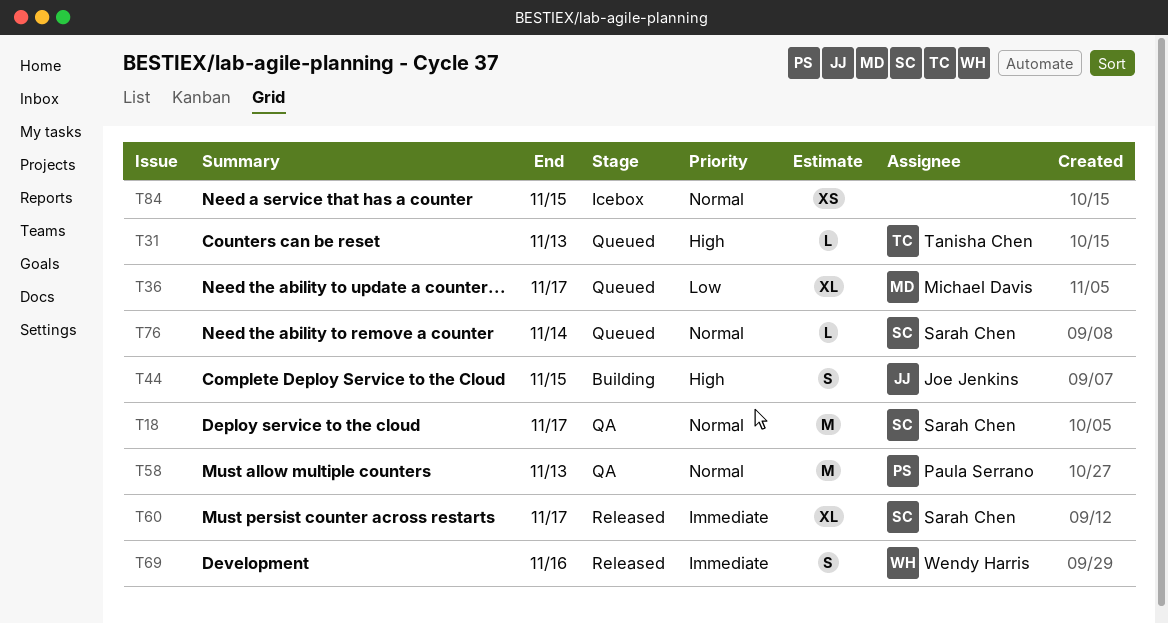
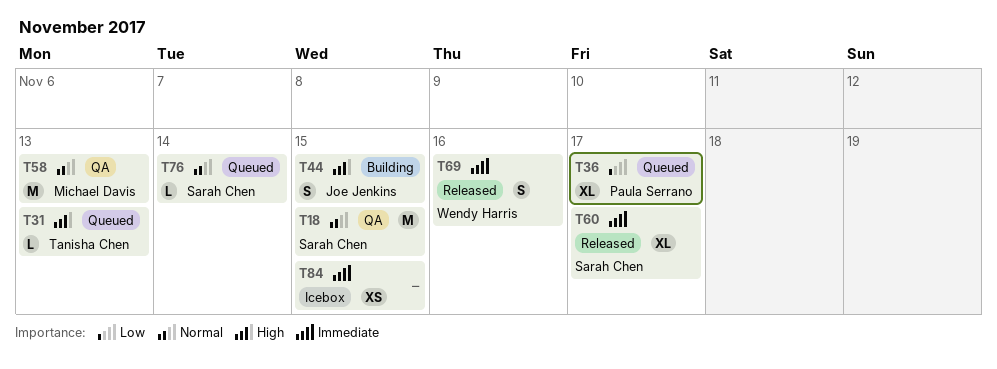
T18, due: Nov 17 -> Nov 15
T36, owner: Michael Davis -> Paula Serrano
T58, owner: Paula Serrano -> Michael Davis
T84, priority: Normal -> Immediate

